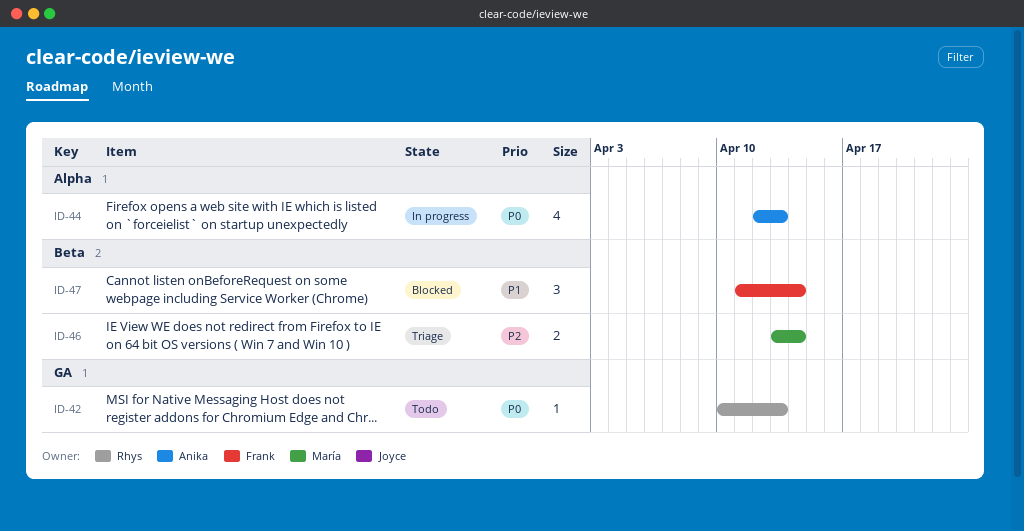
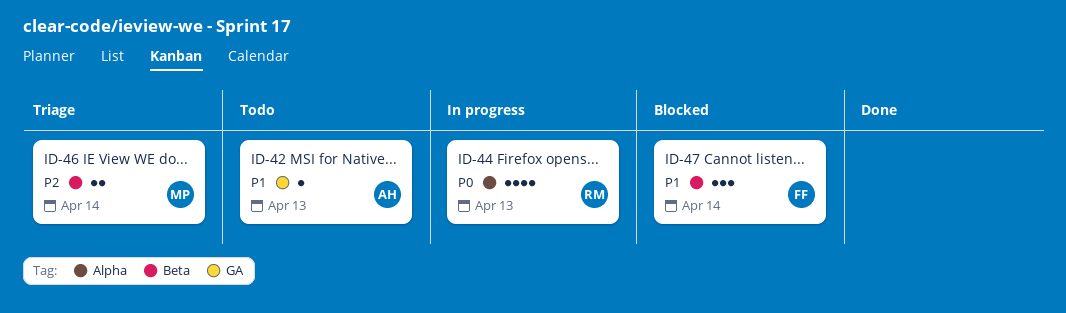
ID-42, owner: Rhys -> Anika
ID-42, priority: P0 -> P1
ID-44, owner: Anika -> Rhys

